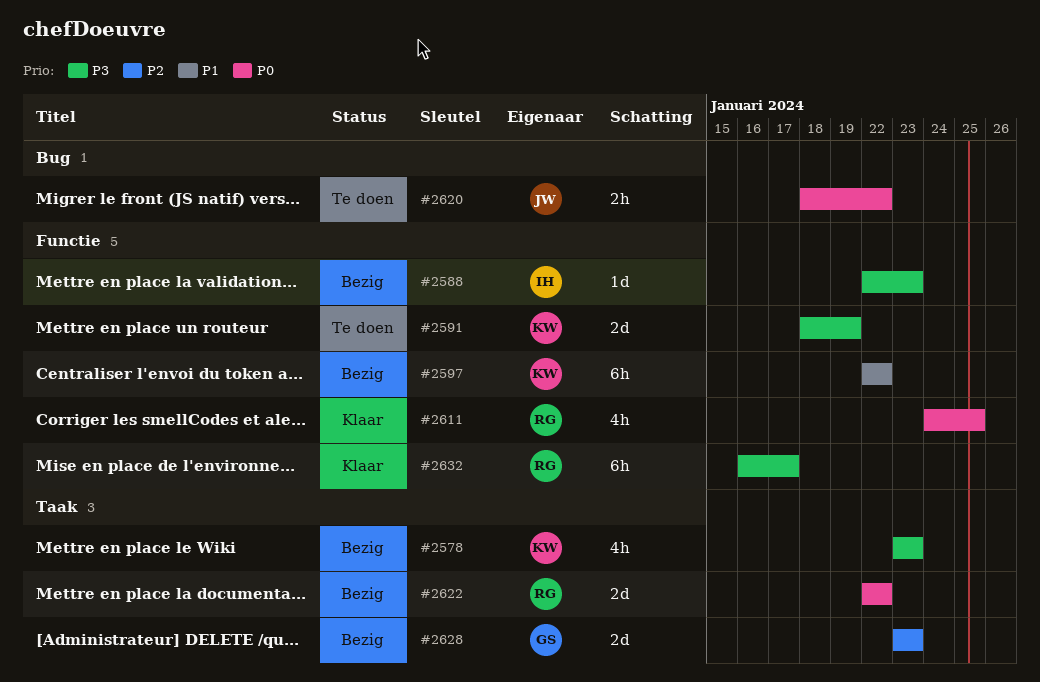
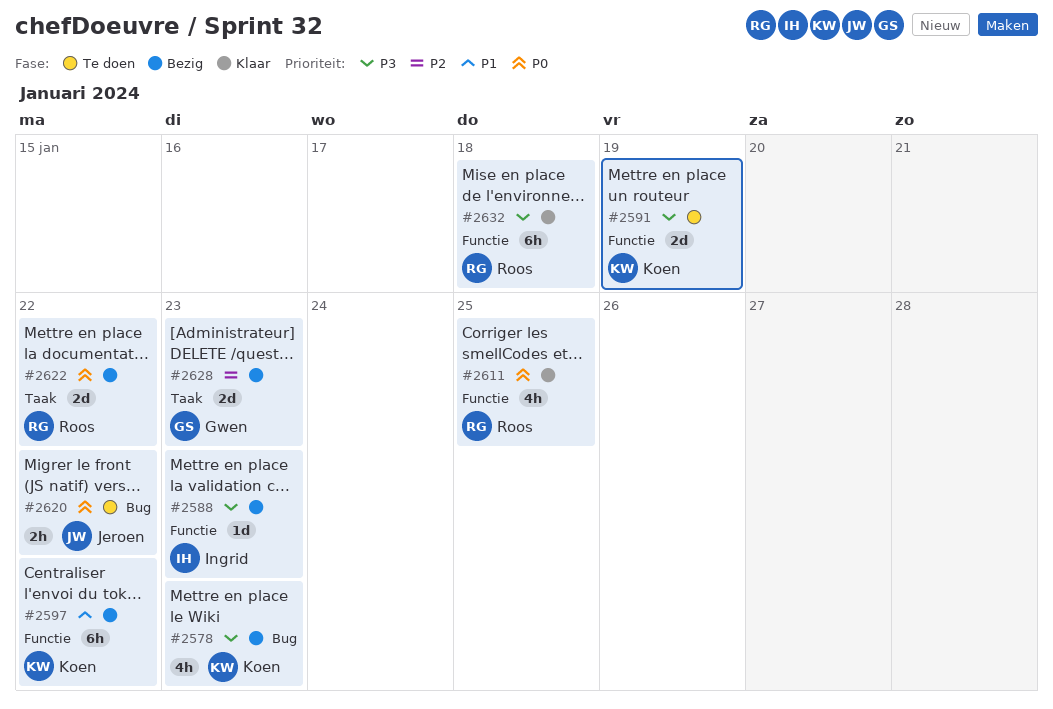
#2578, label: Taak -> Bug
#2632, due: Jan 17 -> Jan 18

